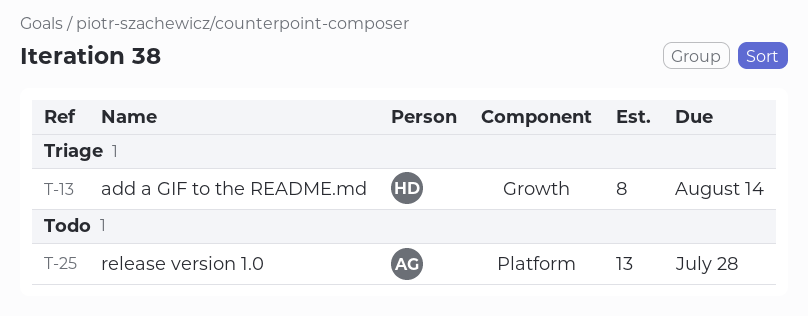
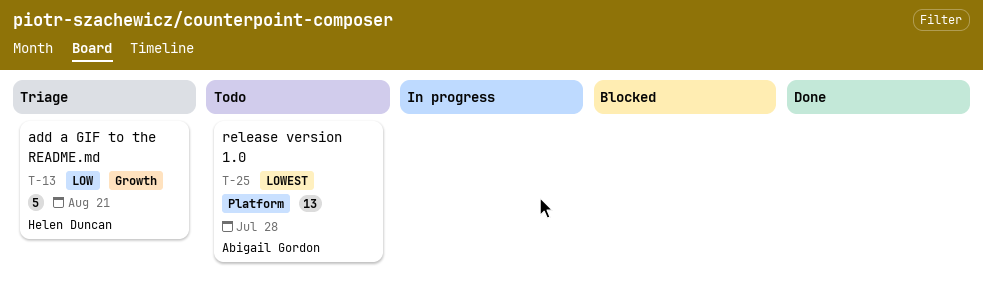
T-13, estimate: 8 -> 5
T-13, due: Aug 14 -> Aug 21

